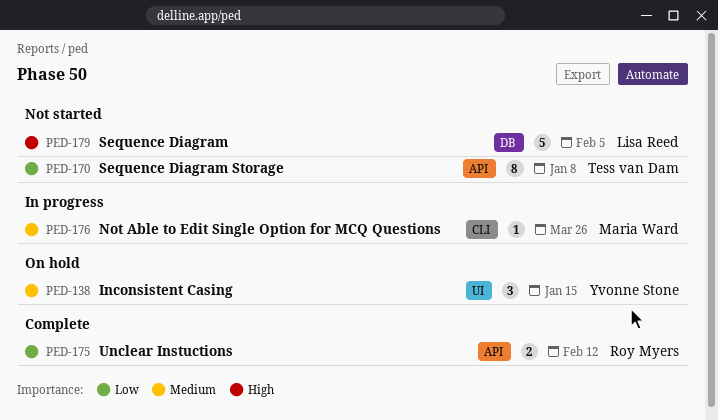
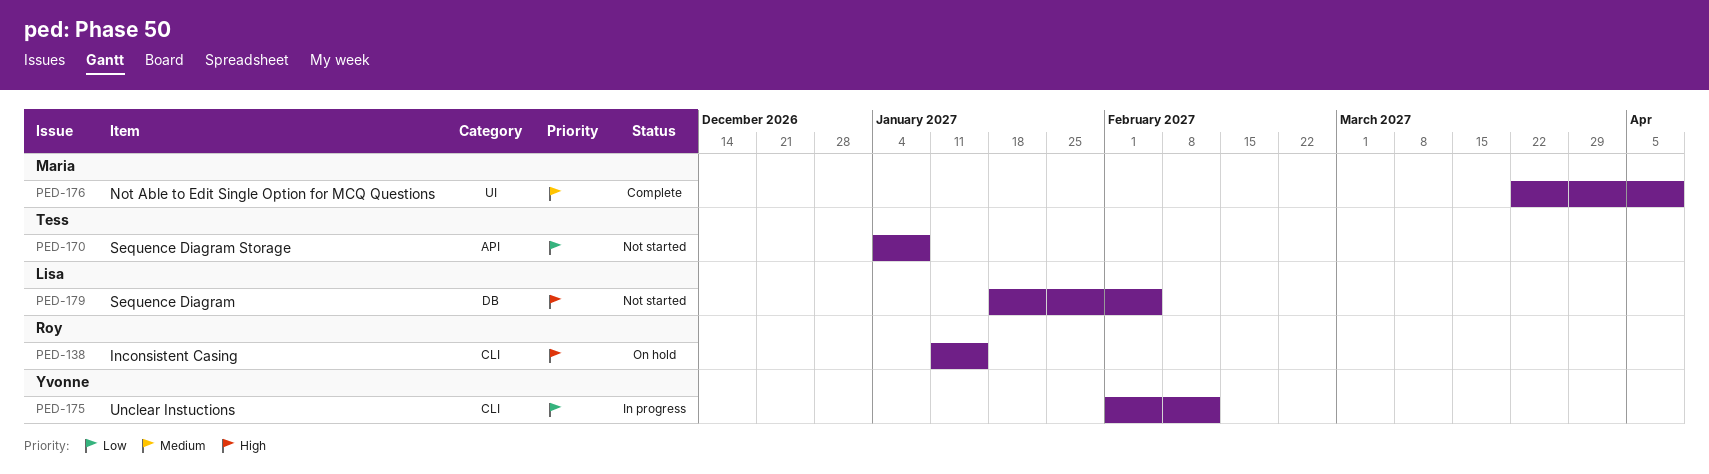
PED-138, owner: Yvonne Stone -> Roy Myers
PED-138, priority: Medium -> High
PED-138, label: UI -> CLI
PED-175, status: Complete -> In progress
PED-175, owner: Roy Myers -> Yvonne Stone
PED-175, label: API -> CLI
PED-176, status: In progress -> Complete
PED-176, label: CLI -> UI
PED-176, due: Mar 26 -> Apr 9

